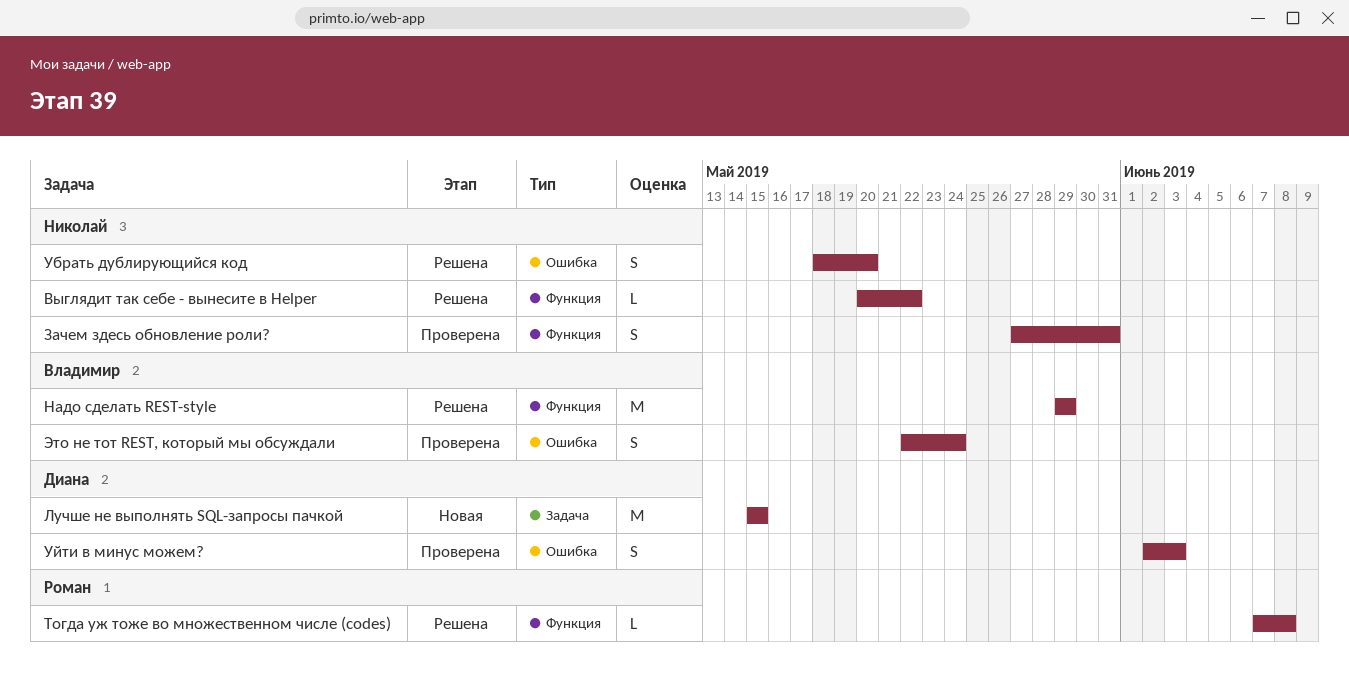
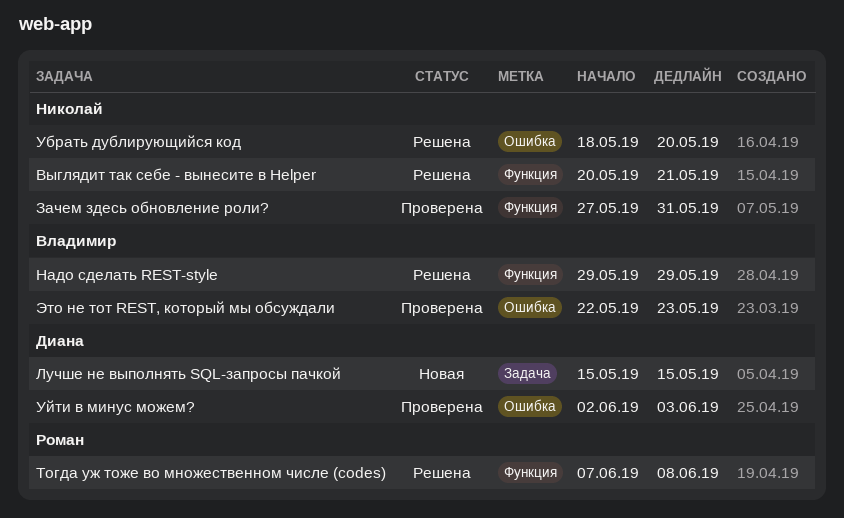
Выглядит так себе - вынесите в Helper, due: May 22 -> May 21
Это не тот REST, который мы обсуждали, due: May 24 -> May 23

